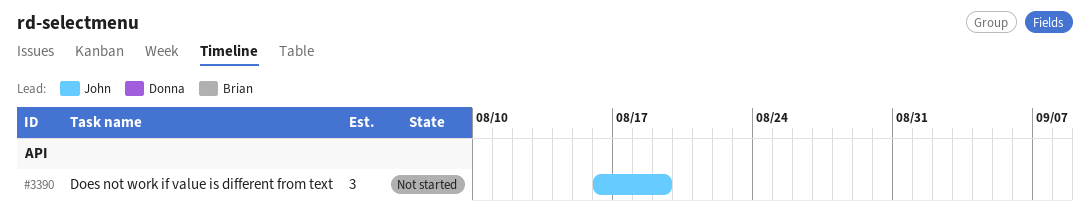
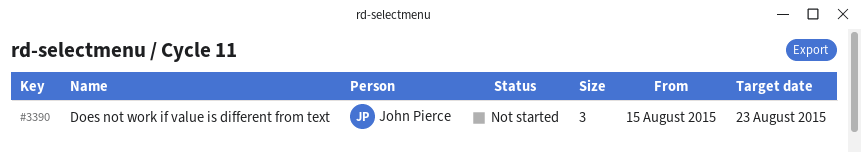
#3390, start: Aug 16 -> Aug 15
#3390, due: Aug 19 -> Aug 23

